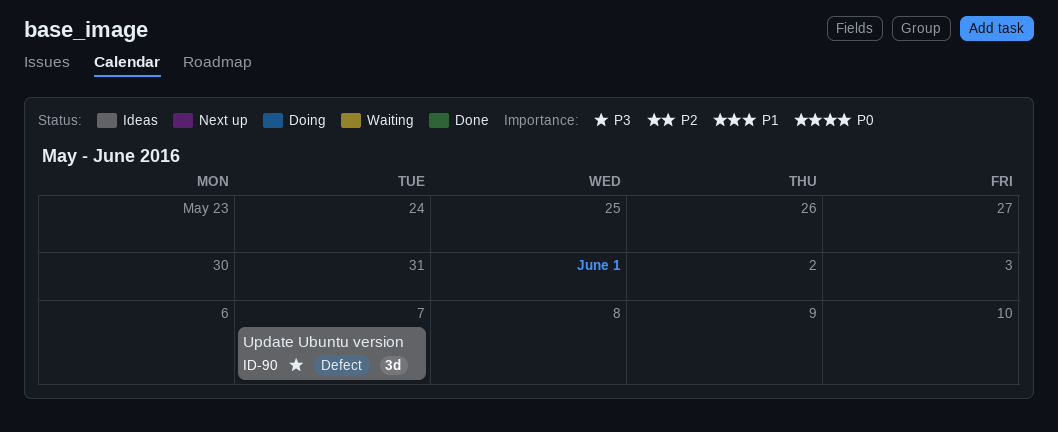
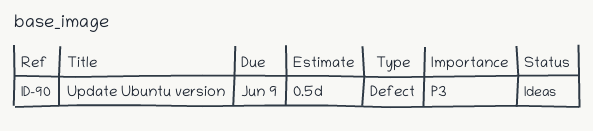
ID-90, estimate: 3d -> 0.5d
ID-90, due: Jun 7 -> Jun 9

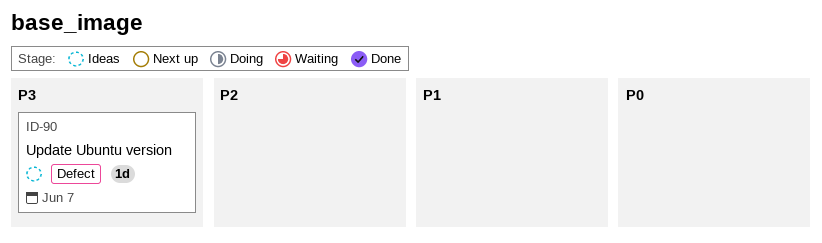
ID-90, estimate: 0.5d -> 1d
ID-90, due: Jun 9 -> Jun 7

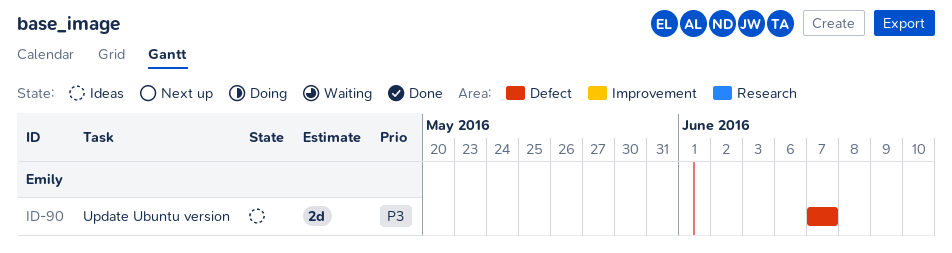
ID-90, estimate: 1d -> 2d

